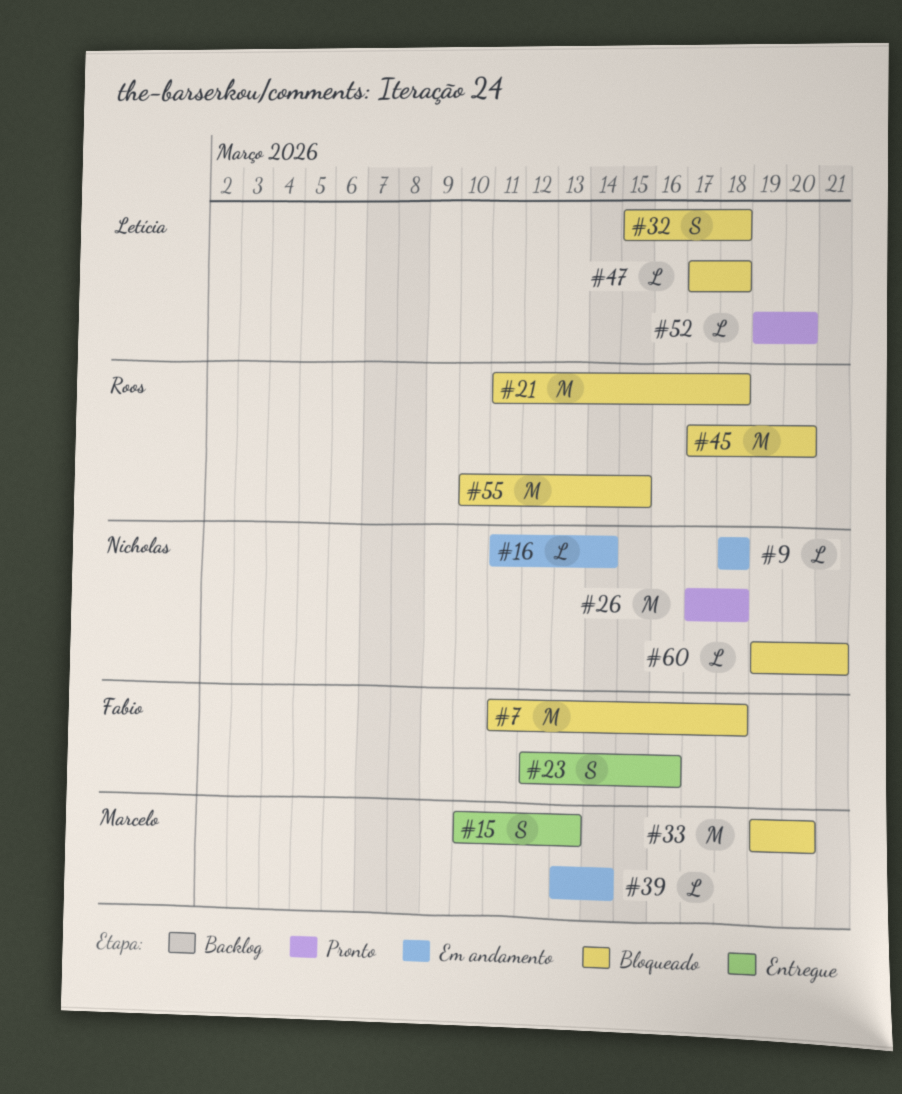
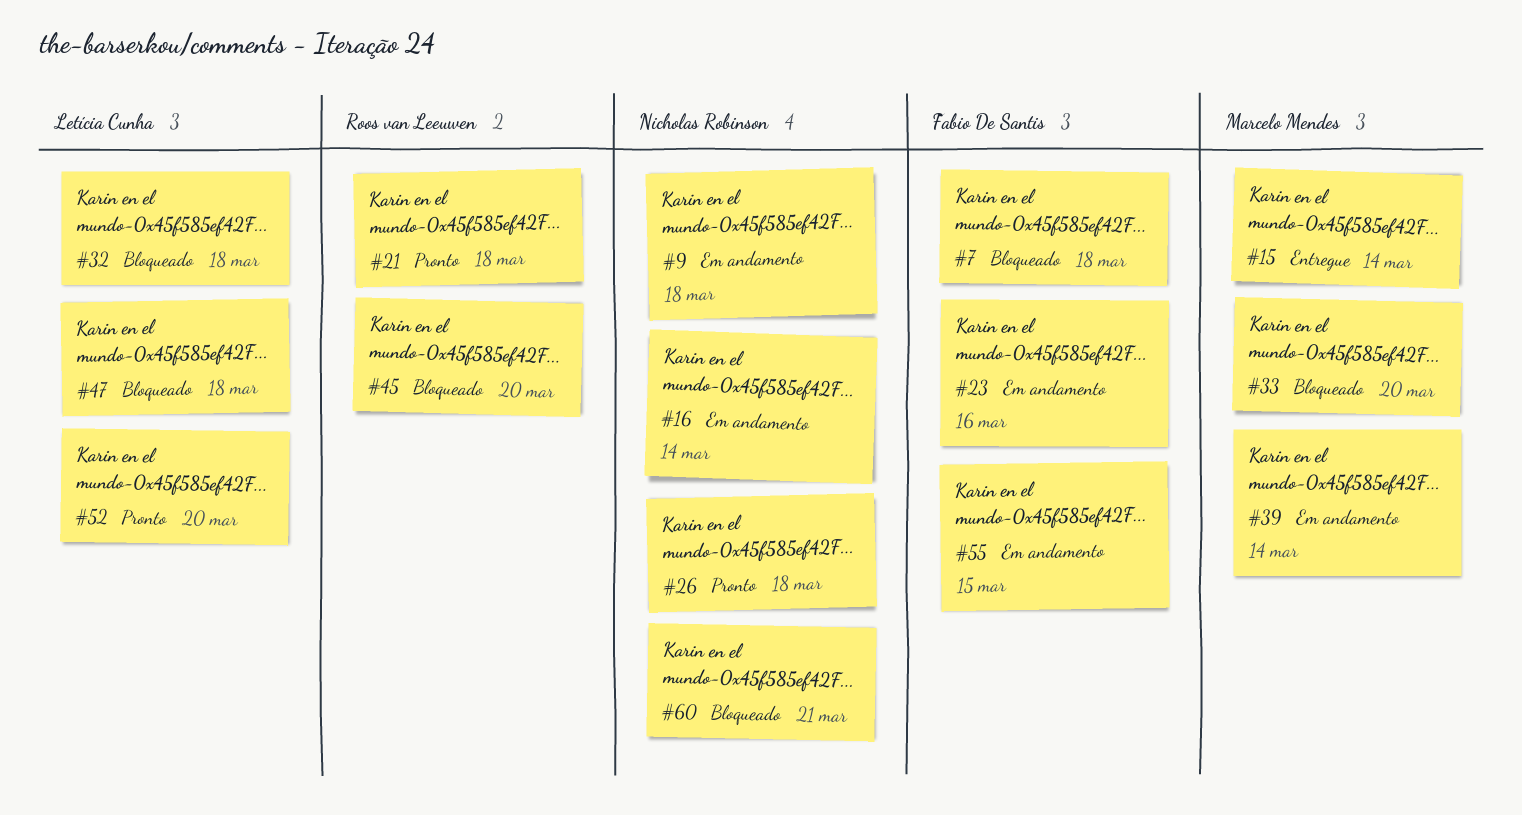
#15, due: Mar 13 -> Mar 14
#21, status: Bloqueado -> Pronto
#23, status: Entregue -> Em andamento
#55, status: Bloqueado -> Em andamento
#55, owner: Roos van Leeuwen -> Fabio De Santis

